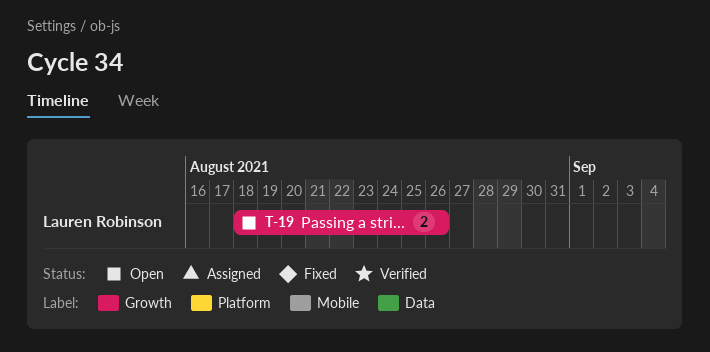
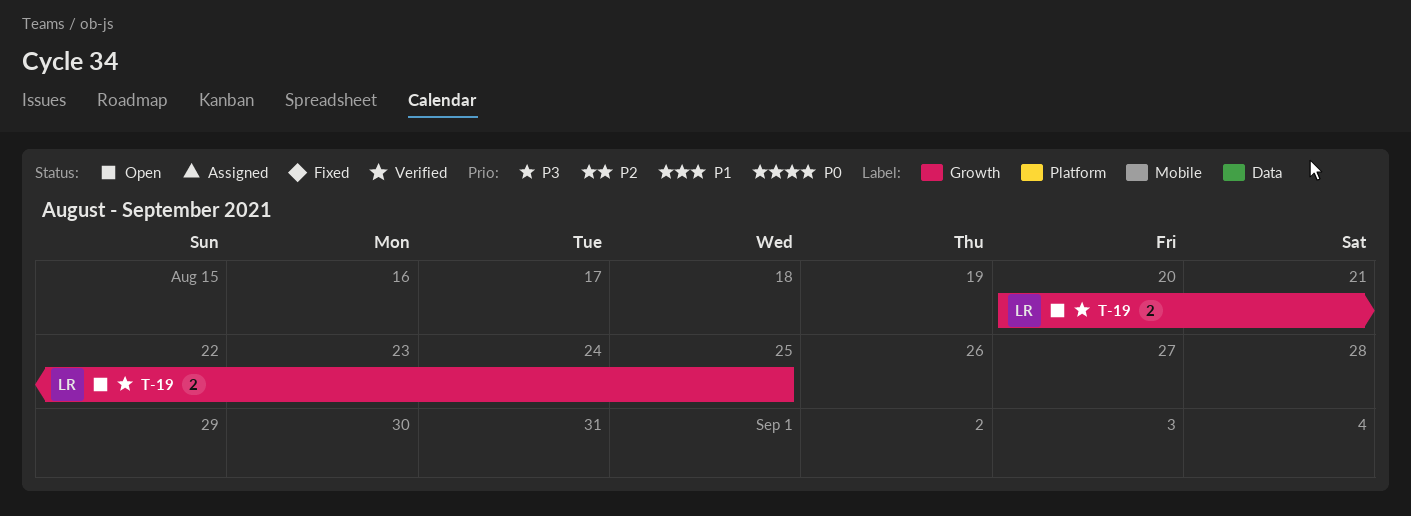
T-19, start: Aug 18 -> Aug 20
T-19, due: Aug 26 -> Aug 25

